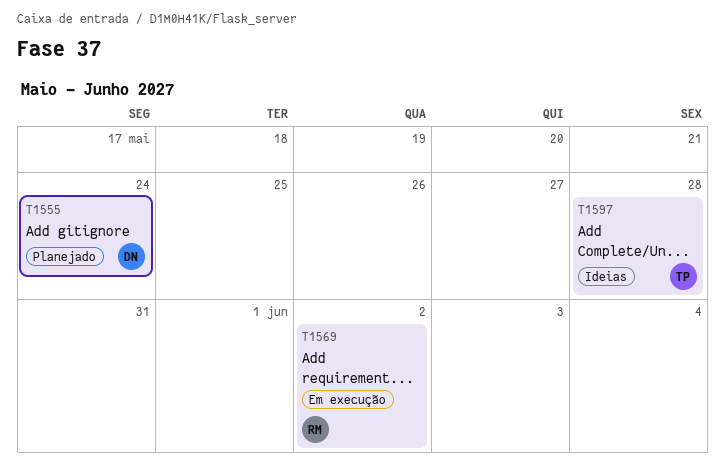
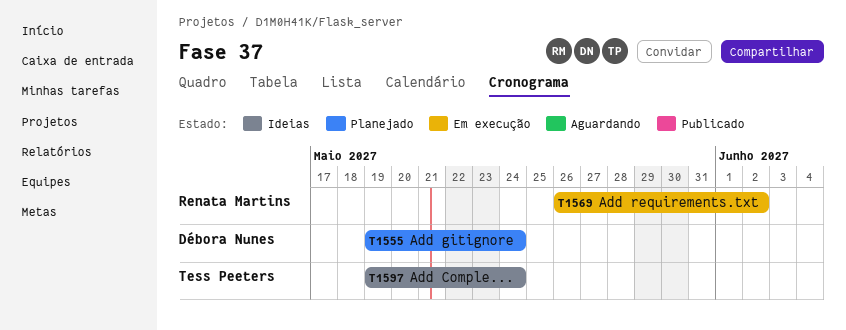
T1597, due: May 28 -> May 24

